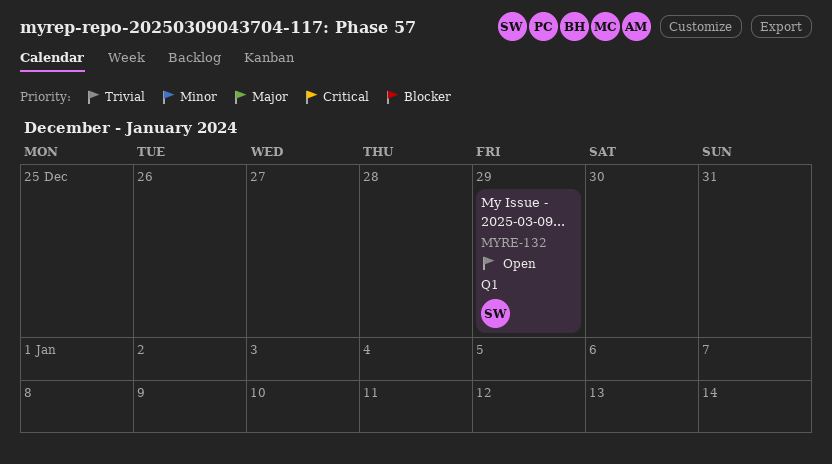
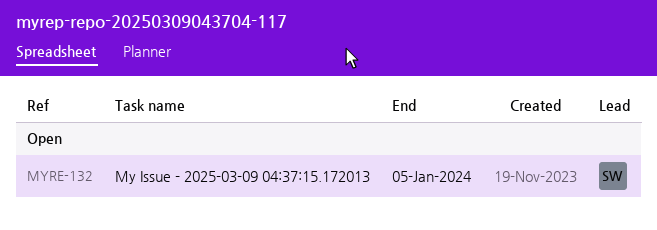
MYRE-132, due: Dec 29 -> Jan 5

